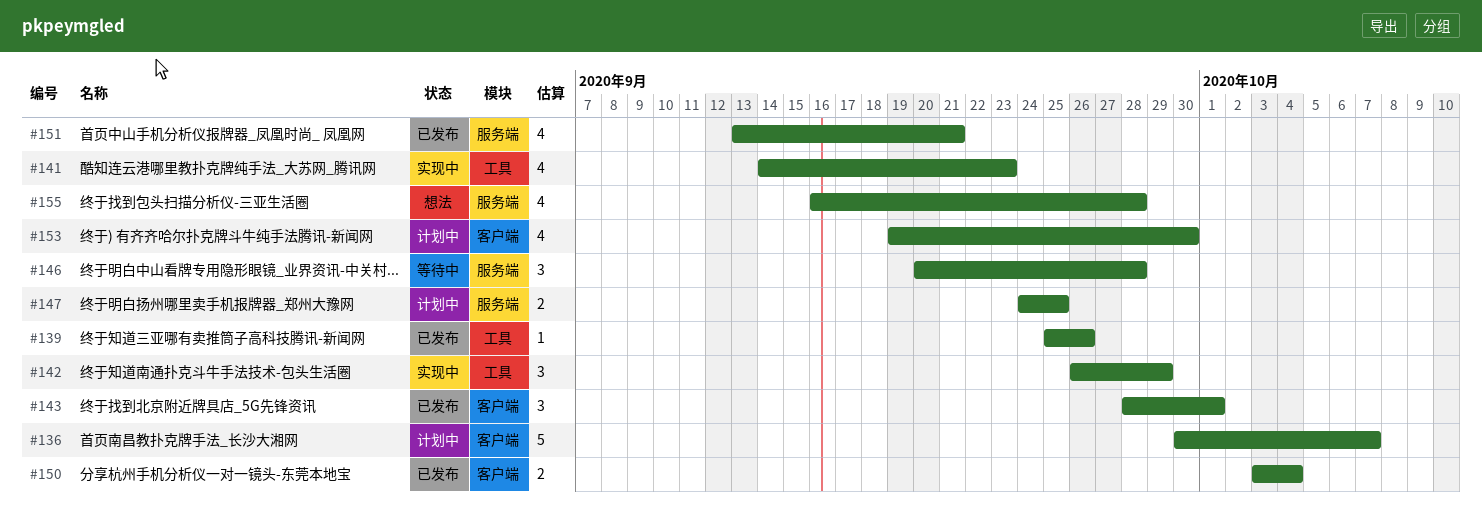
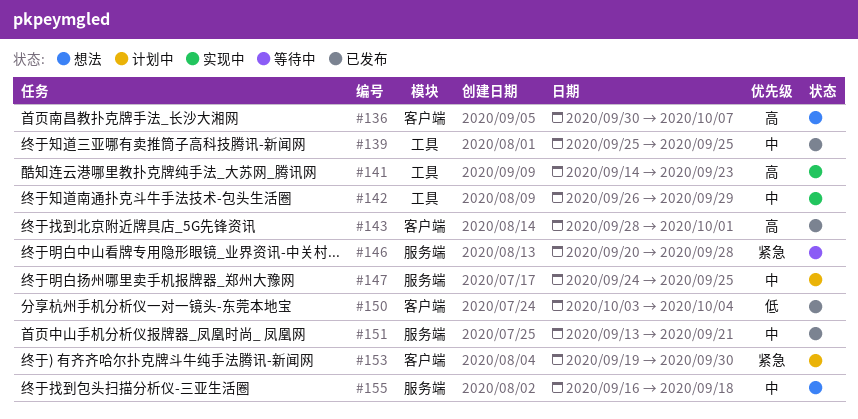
#136, status: 计划中 -> 想法
#139, due: Sep 26 -> Sep 25
#155, due: Sep 28 -> Sep 18

